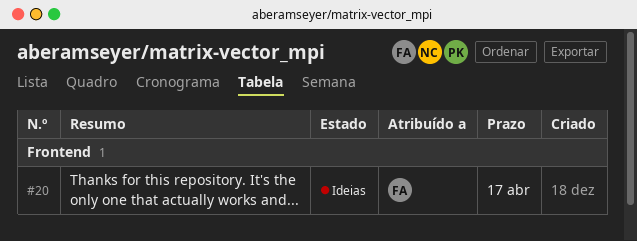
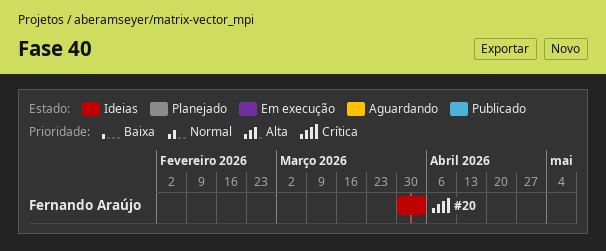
#20, due: Apr 17 -> Apr 3

